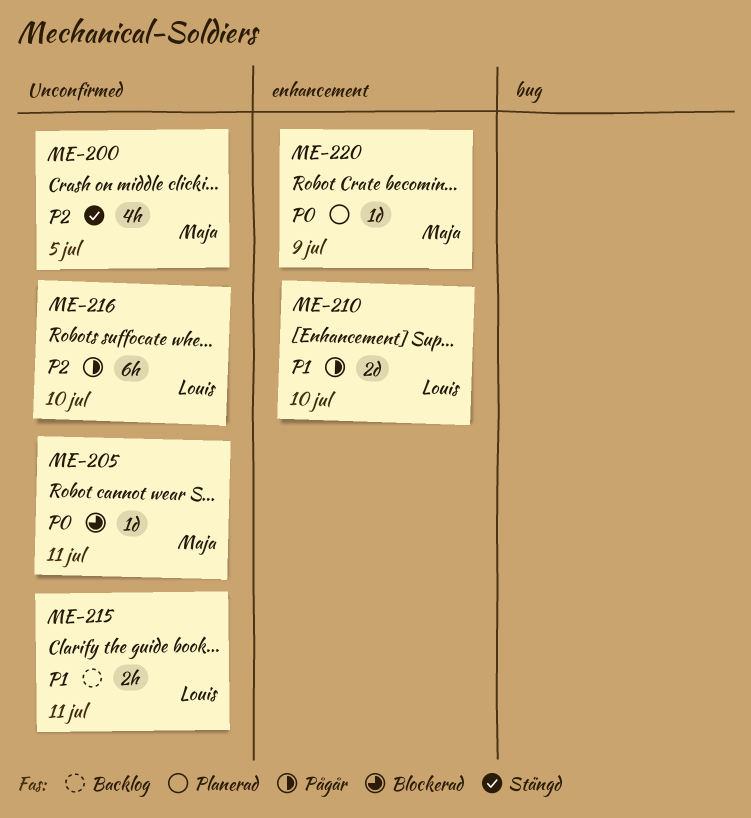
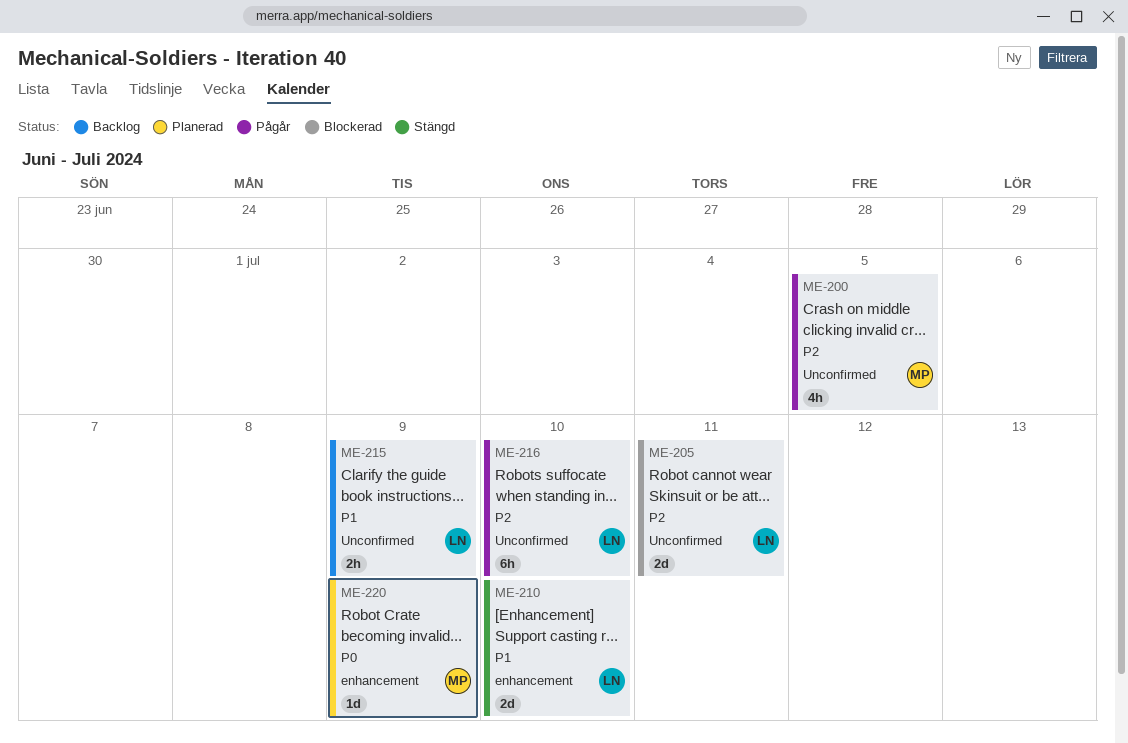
ME-200, status: Stängd -> Pågår
ME-205, owner: Maja -> Louis
ME-205, priority: P0 -> P2
ME-205, estimate: 1d -> 2d
ME-210, status: Pågår -> Stängd
ME-215, due: Jul 11 -> Jul 9

